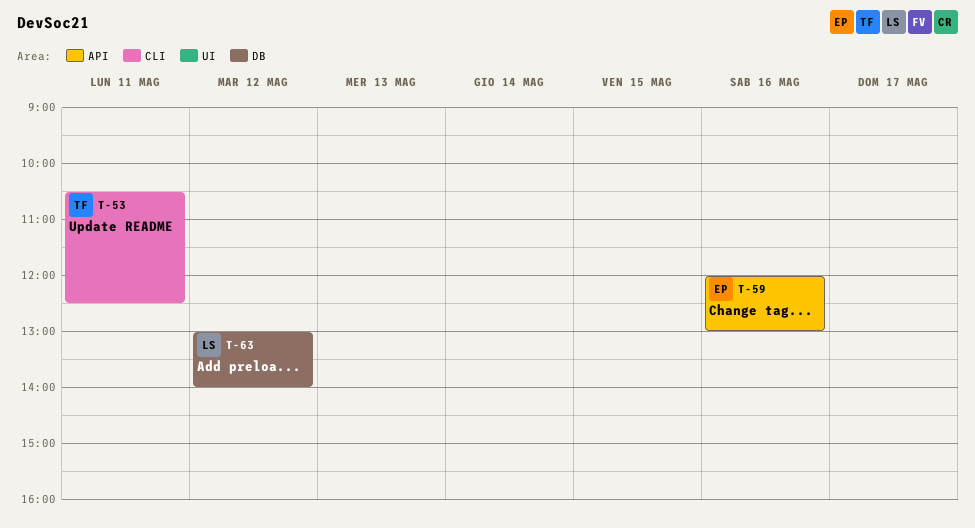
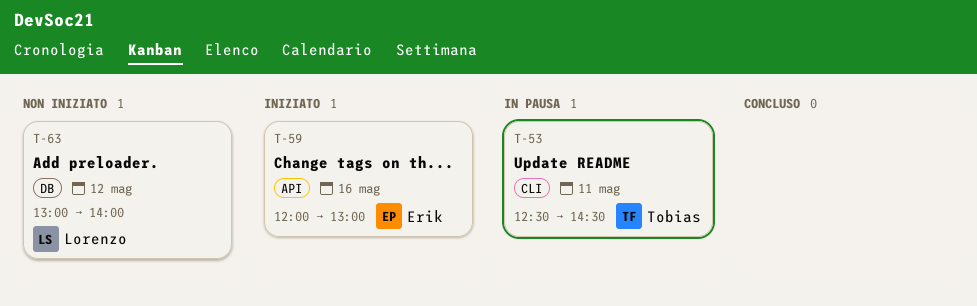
T-53, begins: 10:30 -> 12:30
T-53, ends: 12:30 -> 14:30

